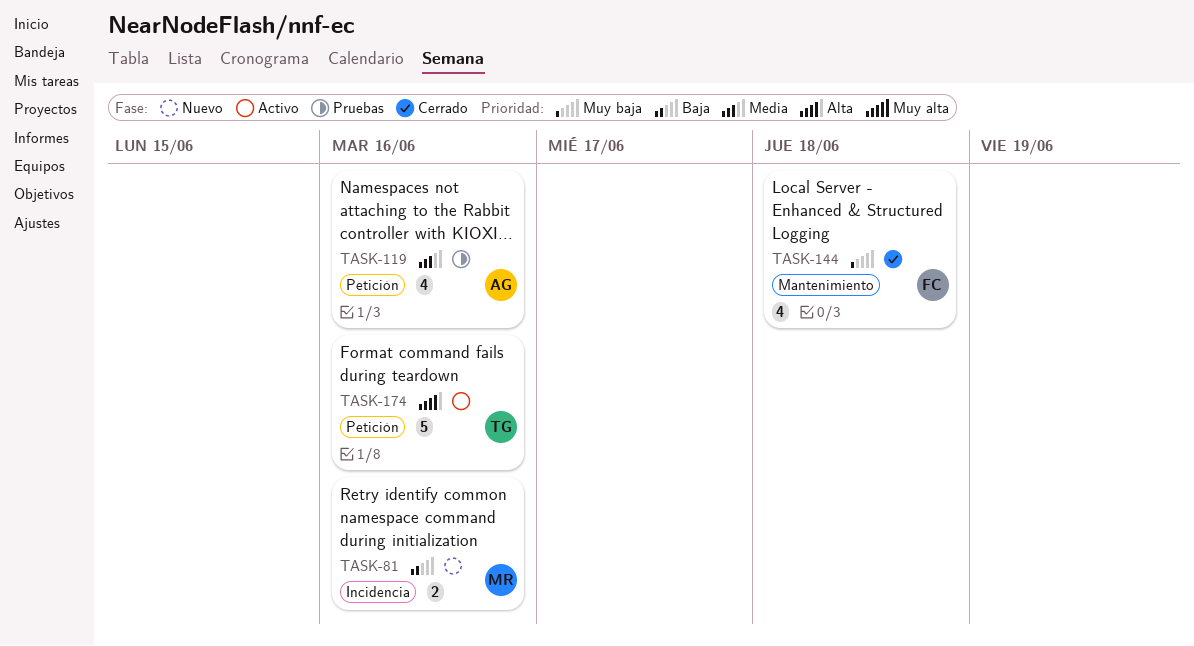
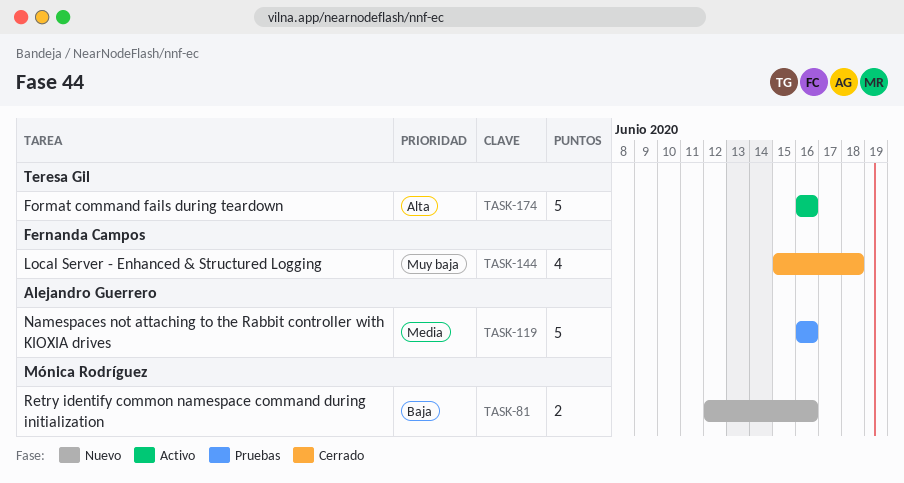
TASK-119, estimate: 4 -> 5

